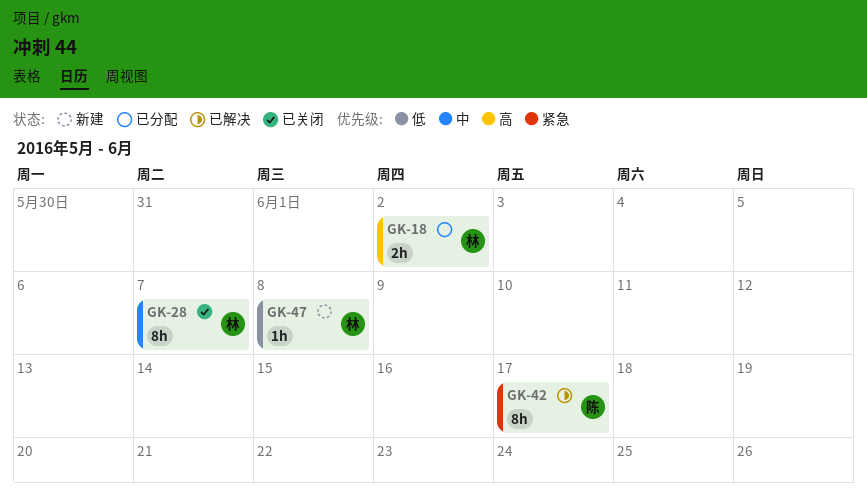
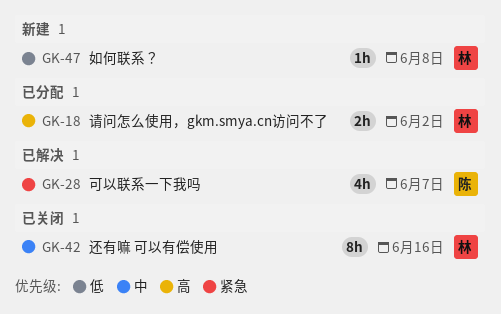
GK-28, status: 已关闭 -> 已解决
GK-28, owner: 林 -> 陈
GK-28, priority: 中 -> 紧急
GK-28, estimate: 8h -> 4h
GK-42, status: 已解决 -> 已关闭
GK-42, owner: 陈 -> 林
GK-42, priority: 紧急 -> 中
GK-42, due: Jun 17 -> Jun 16

